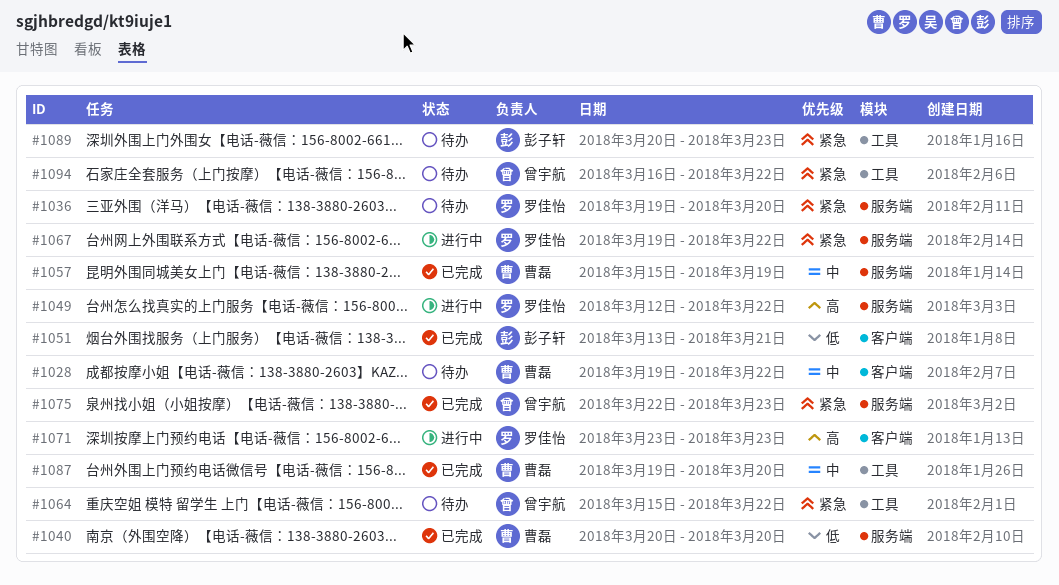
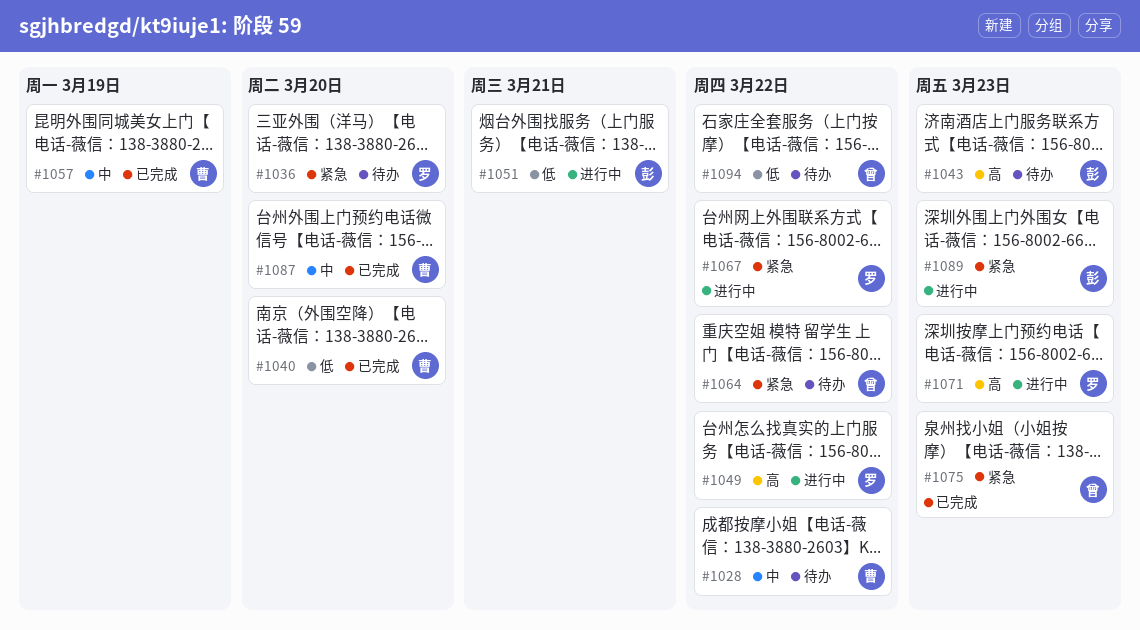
#1043: none -> present
#1051, status: 已完成 -> 进行中
#1089, status: 待办 -> 进行中
#1094, priority: 紧急 -> 低

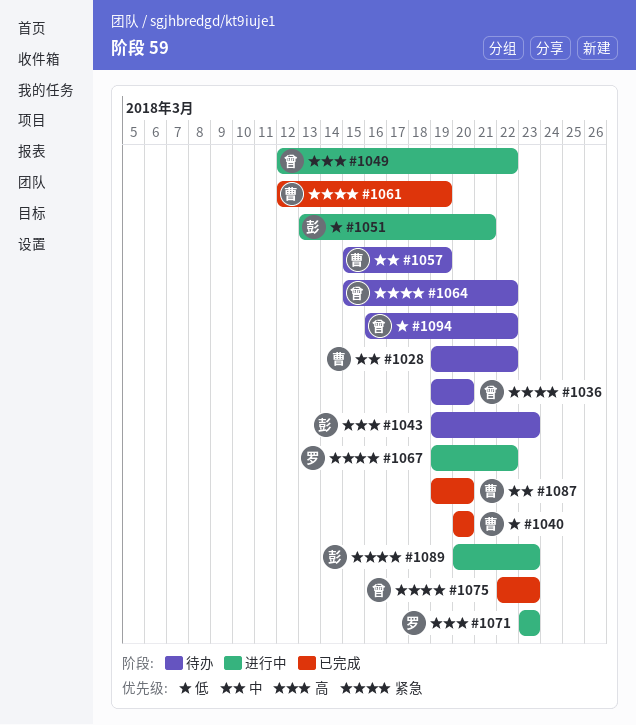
#1036, owner: 罗 -> 曾
#1049, owner: 罗 -> 曾
#1057, status: 已完成 -> 待办
#1061: none -> present

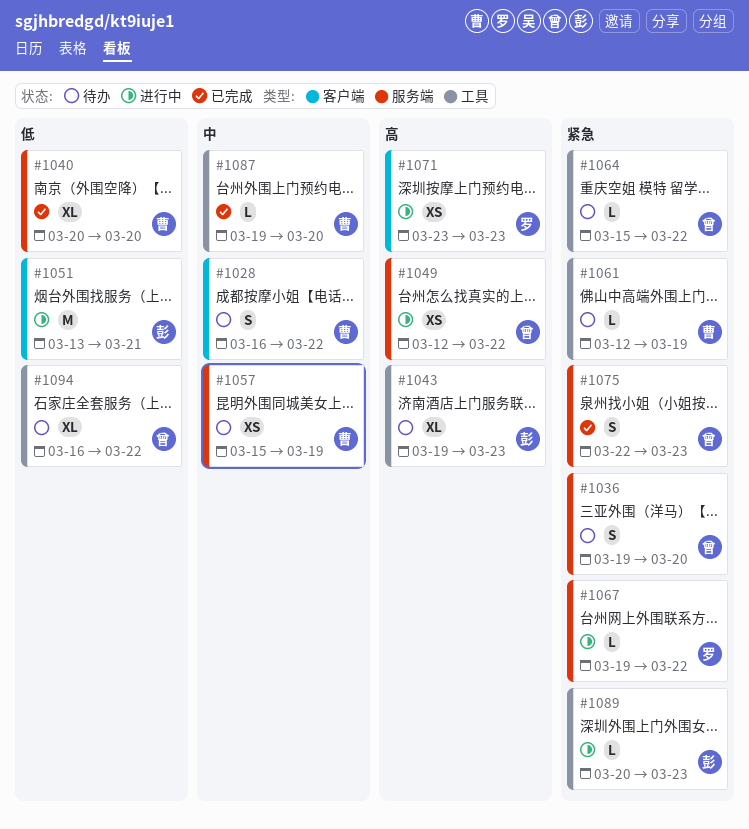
#1028, start: Mar 19 -> Mar 16
#1061, status: 已完成 -> 待办

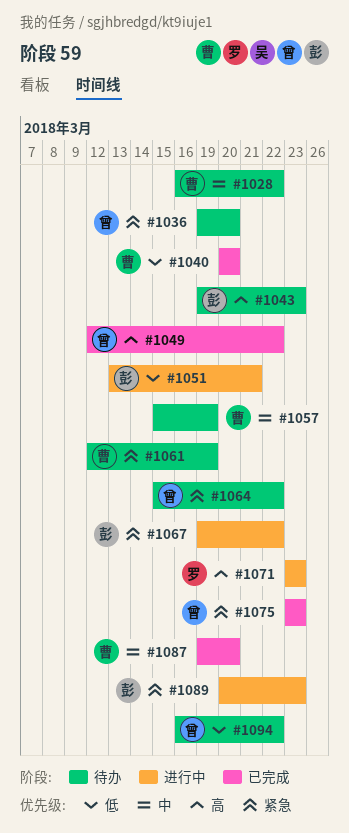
#1049, status: 进行中 -> 已完成
#1067, owner: 罗 -> 彭
#1075, start: Mar 22 -> Mar 23

